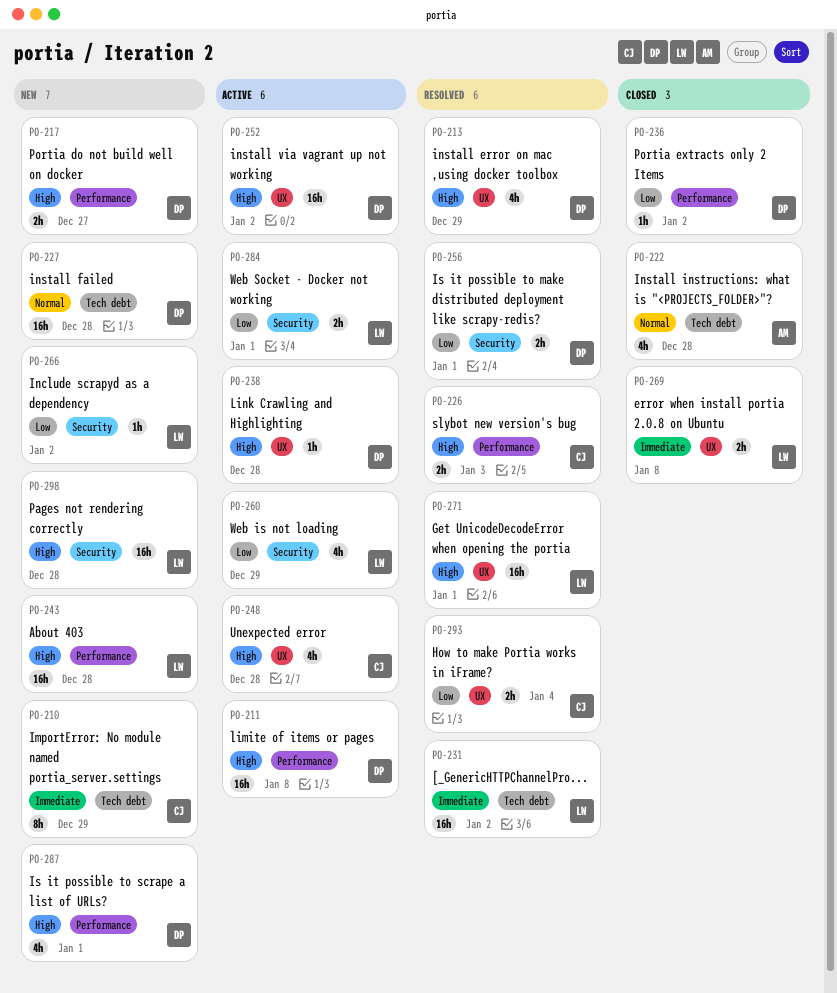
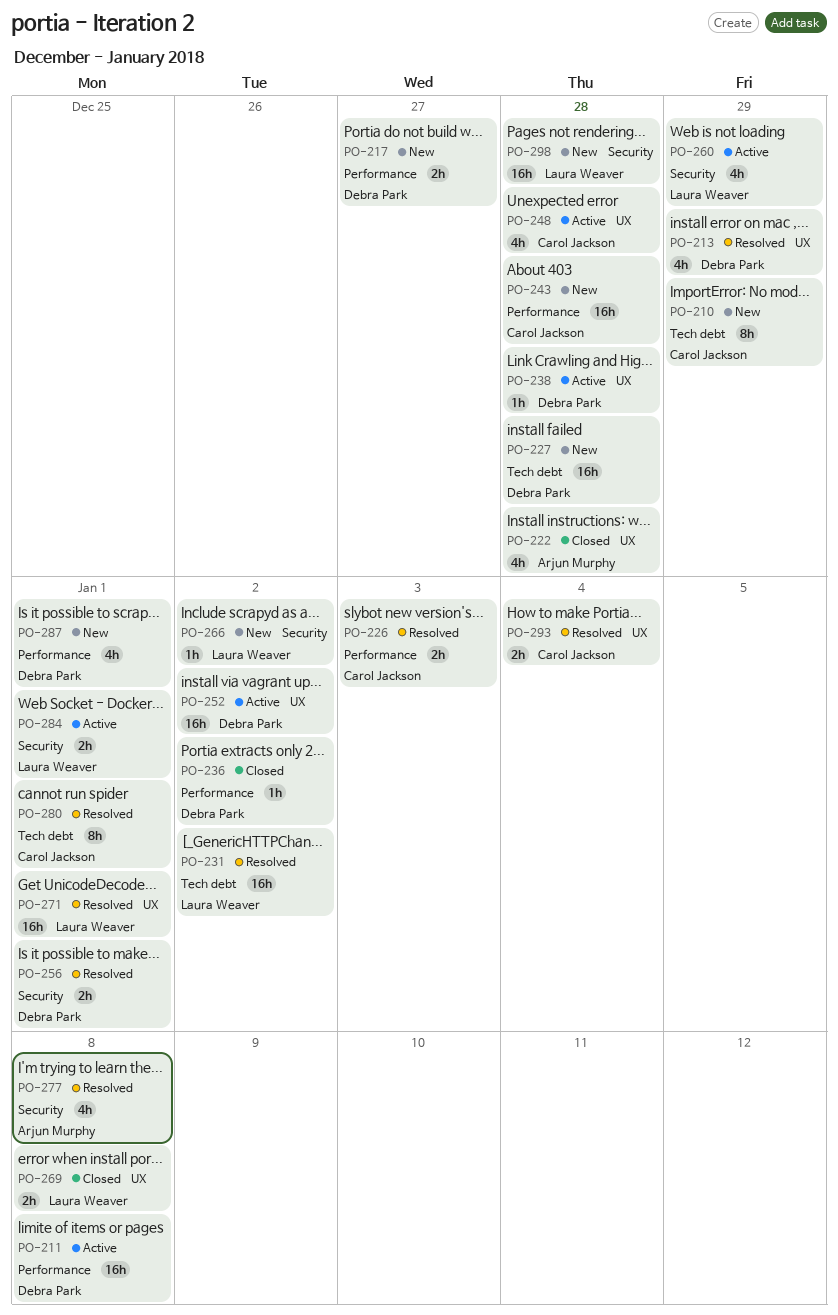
PO-222, label: Tech debt -> UX
PO-243, owner: Laura Weaver -> Carol Jackson
PO-277: none -> present
PO-280: none -> present

